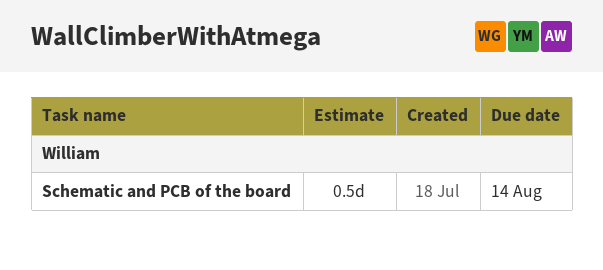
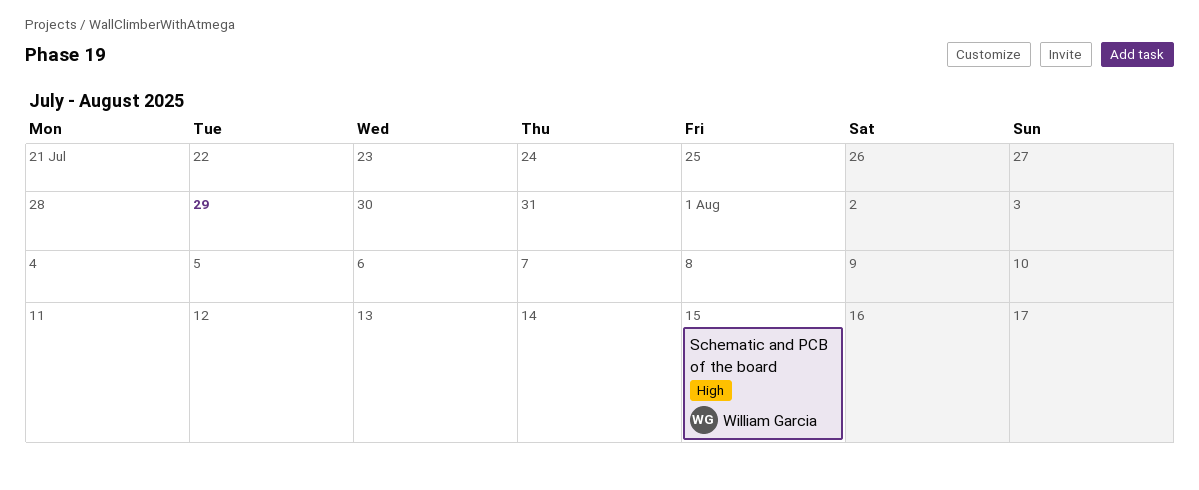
Schematic and PCB of the board, due: Aug 14 -> Aug 15

